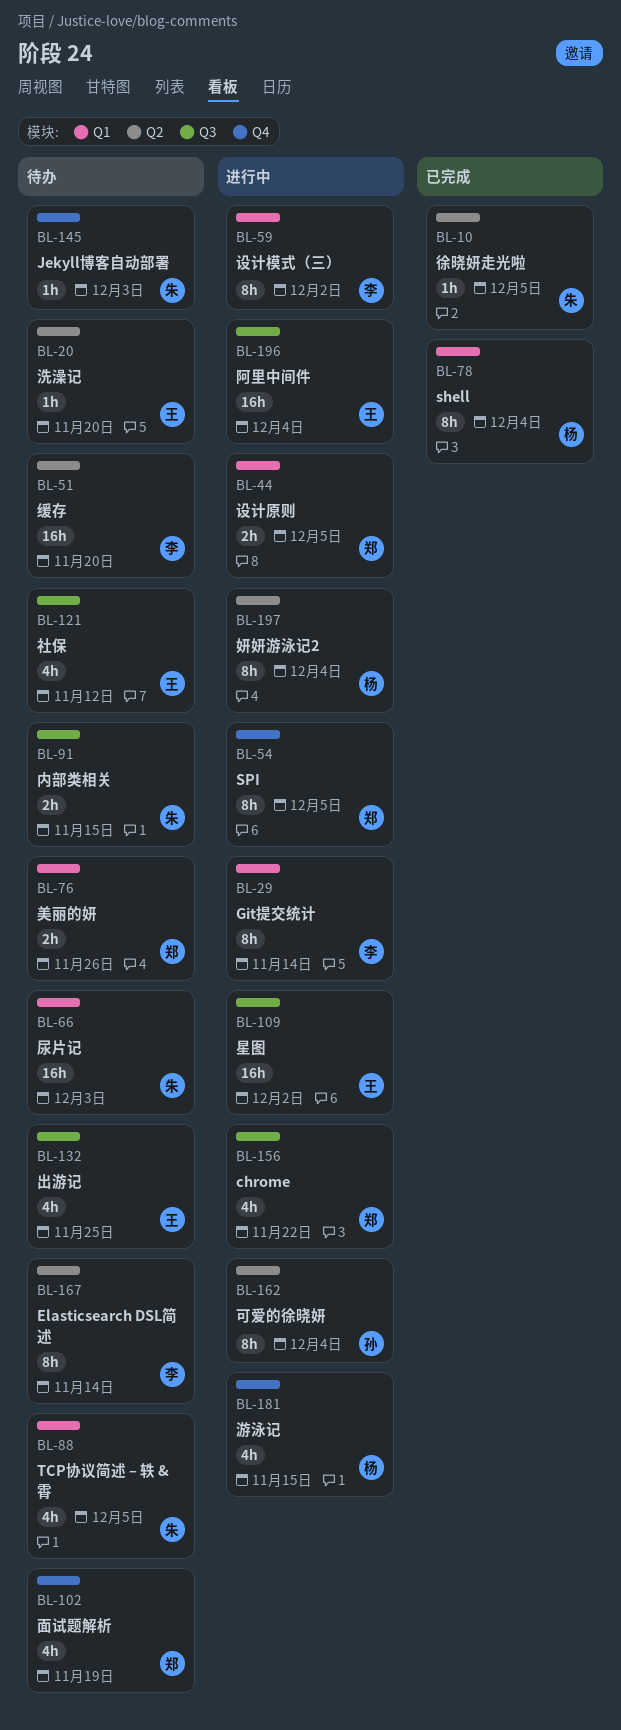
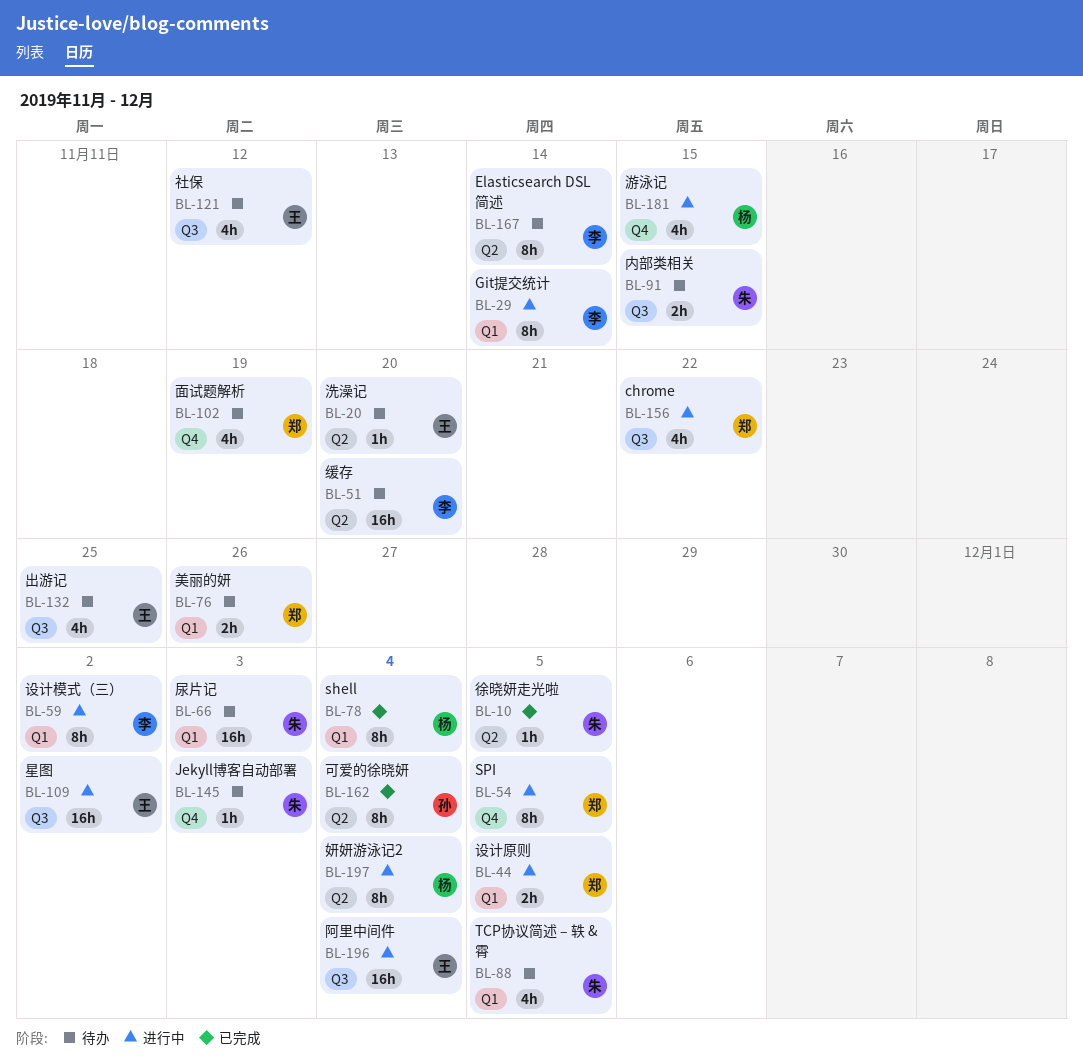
BL-162, status: 进行中 -> 已完成

